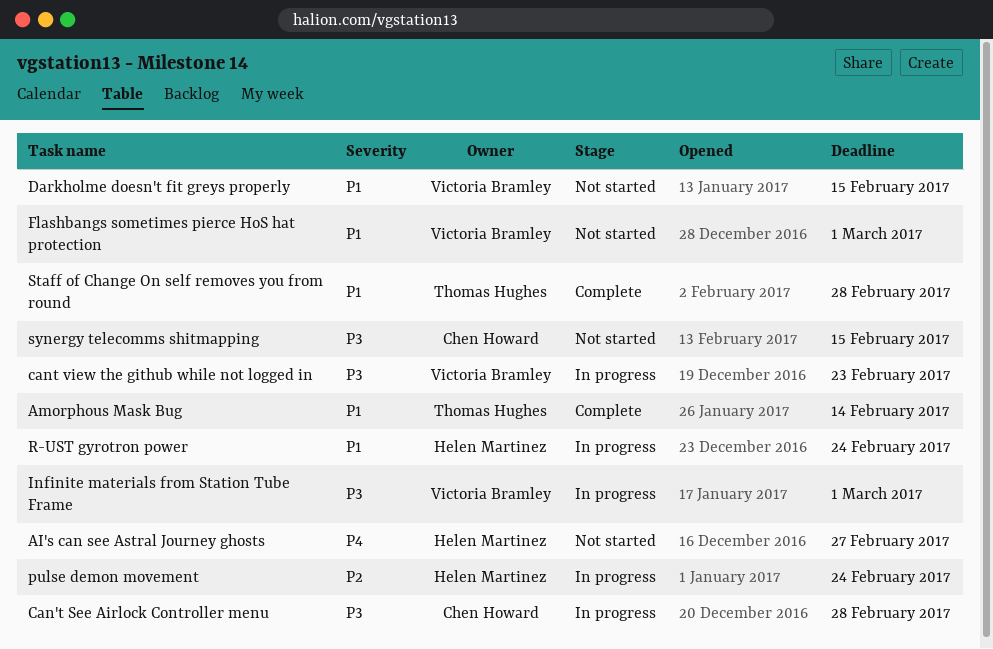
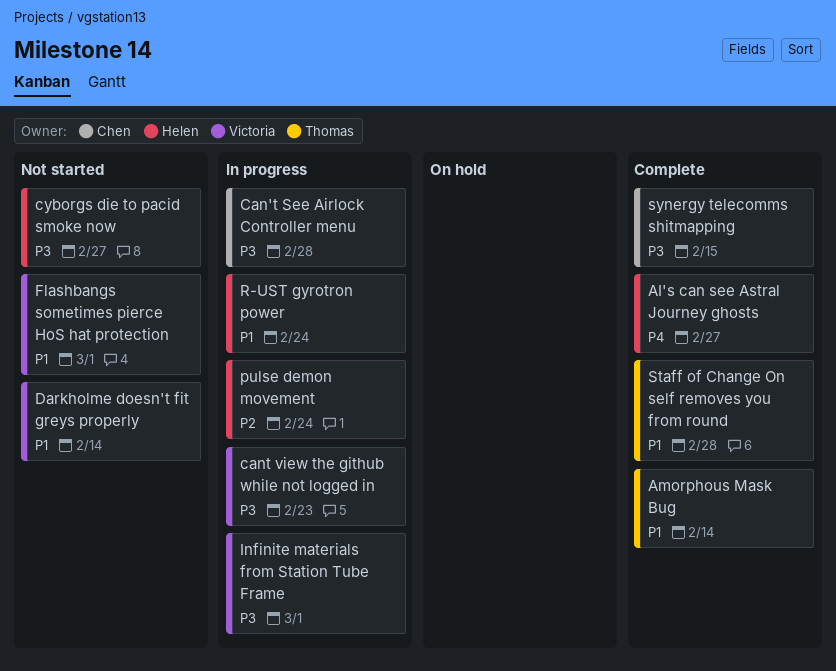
AI's can see Astral Journey ghosts, status: Not started -> Complete
cyborgs die to pacid smoke now: none -> present
Darkholme doesn't fit greys properly, due: Feb 15 -> Feb 14
synergy telecomms shitmapping, status: Not started -> Complete

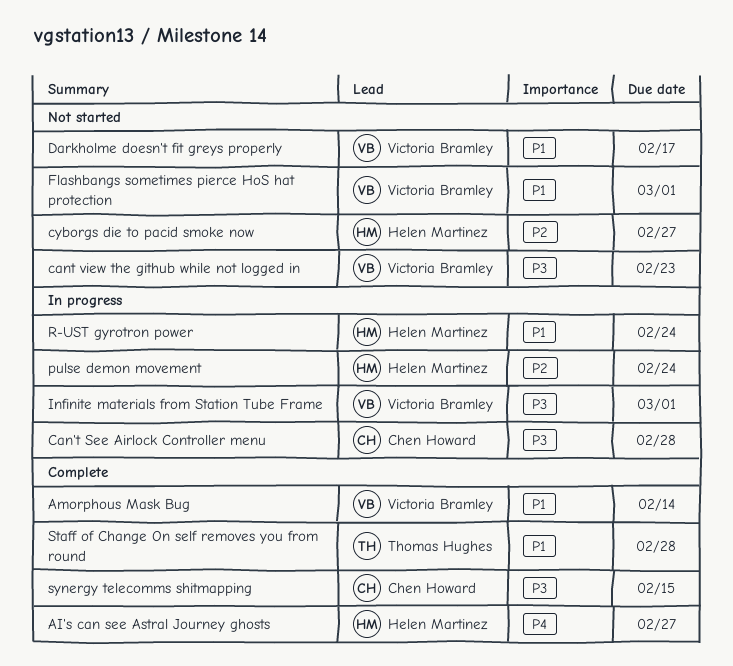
Amorphous Mask Bug, owner: Thomas Hughes -> Victoria Bramley
cant view the github while not logged in, status: In progress -> Not started
cyborgs die to pacid smoke now, priority: P3 -> P2
Darkholme doesn't fit greys properly, due: Feb 14 -> Feb 17

